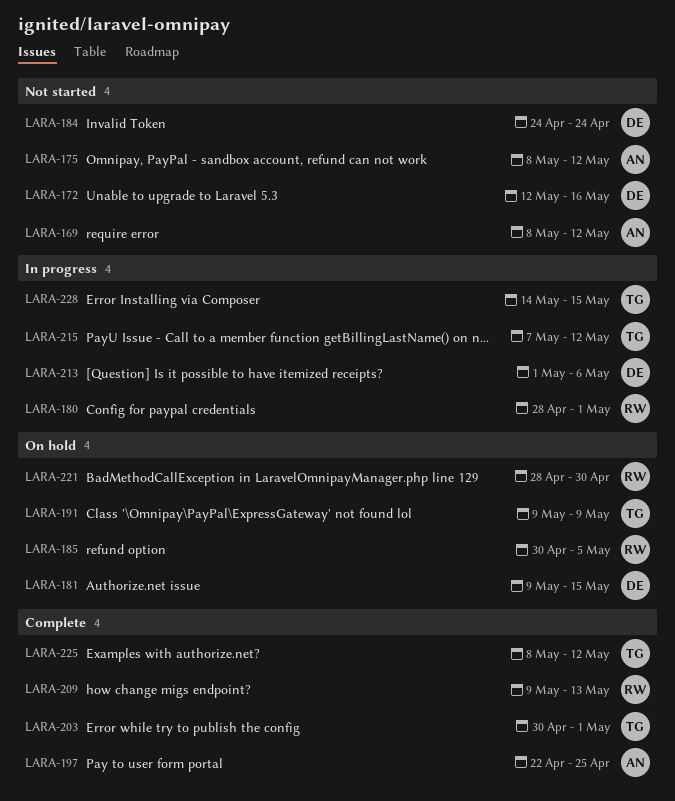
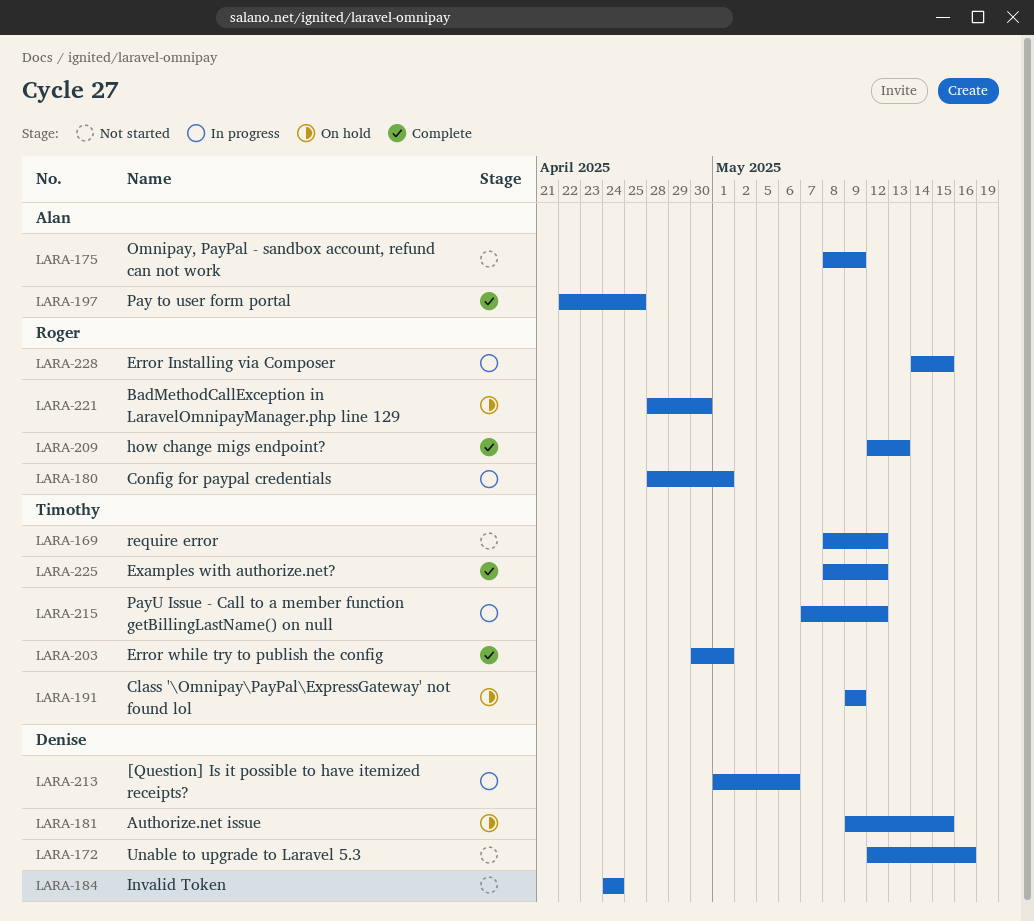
LARA-169, owner: Alan -> Timothy
LARA-175, due: May 12 -> May 9
LARA-185: present -> none
LARA-209, start: May 9 -> May 12
LARA-228, owner: Timothy -> Roger

